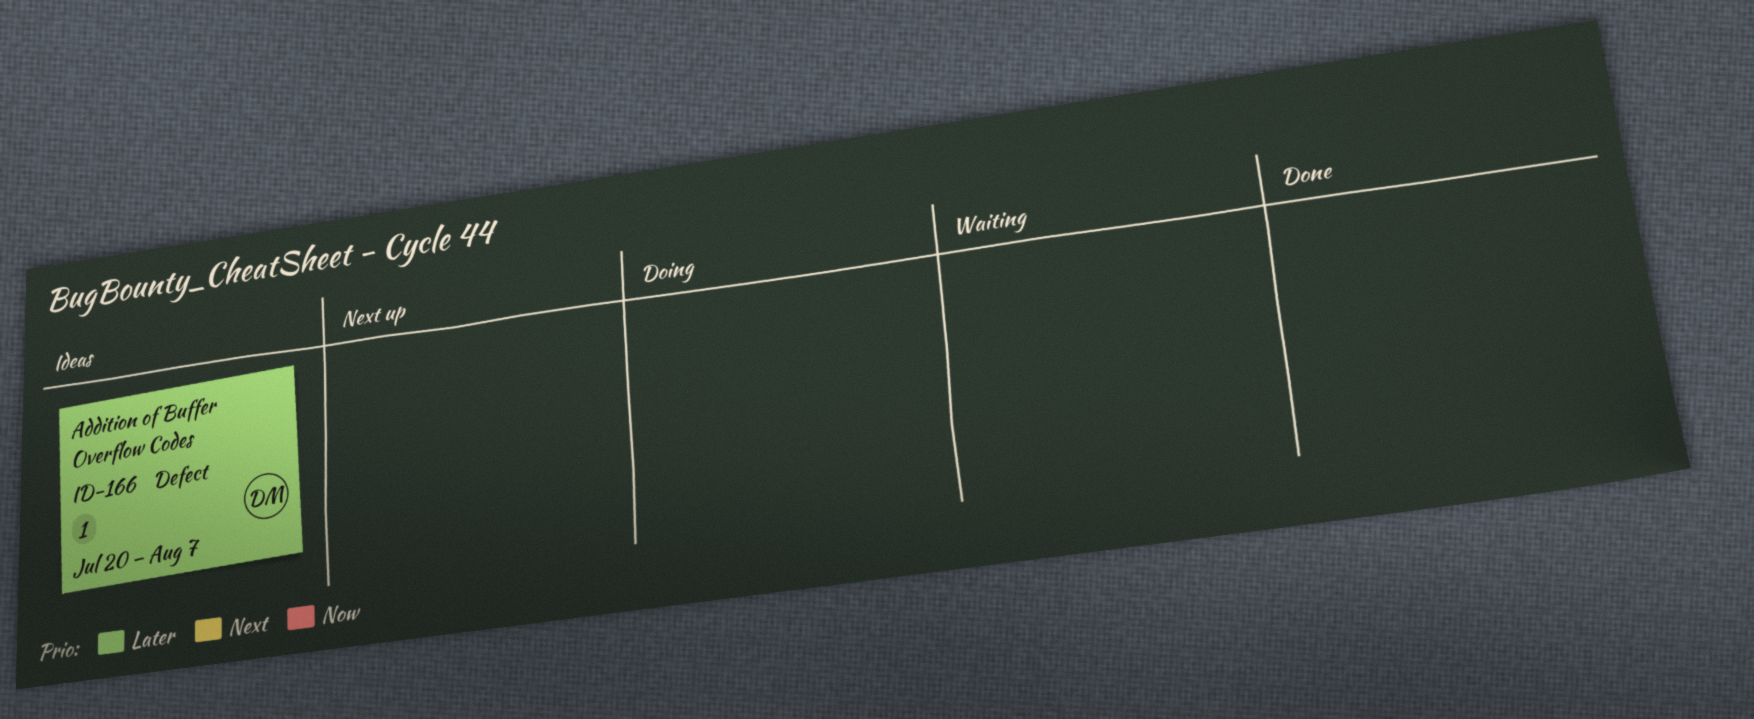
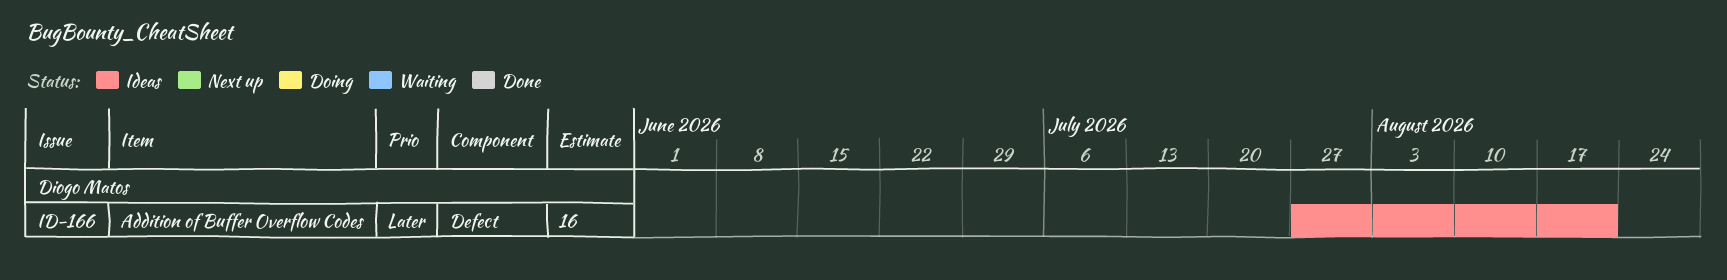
ID-166, estimate: 1 -> 16
ID-166, start: Jul 20 -> Jul 27
ID-166, due: Aug 7 -> Aug 21

